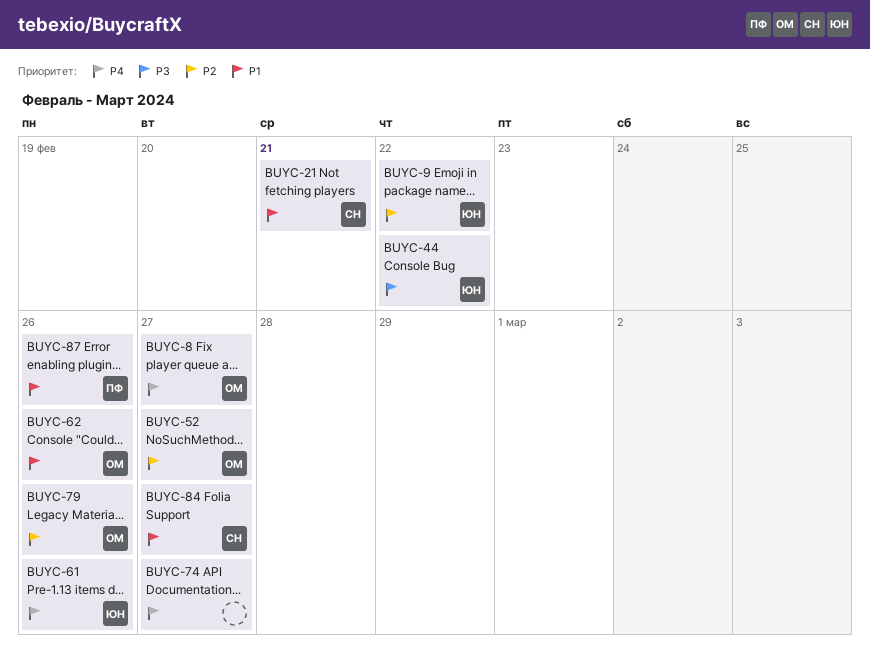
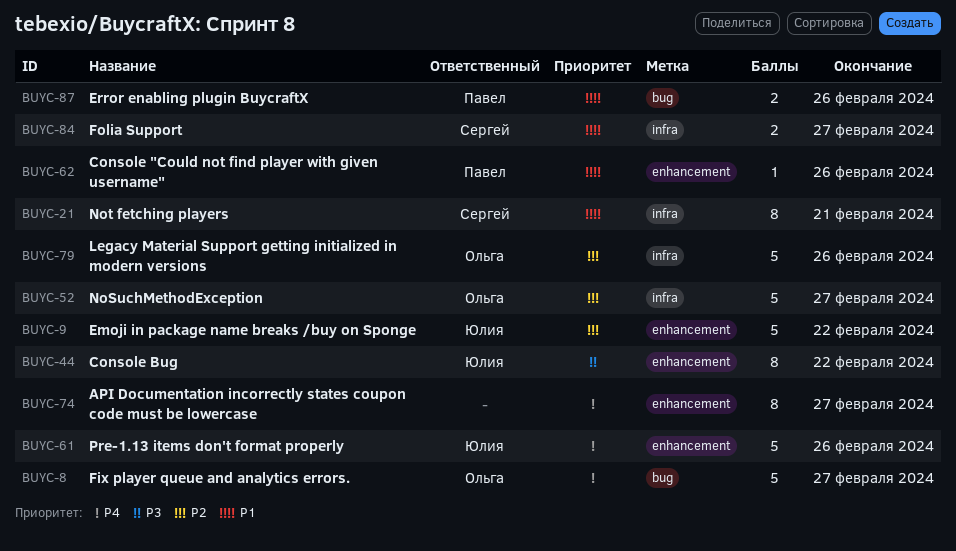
BUYC-62, owner: Ольга -> Павел

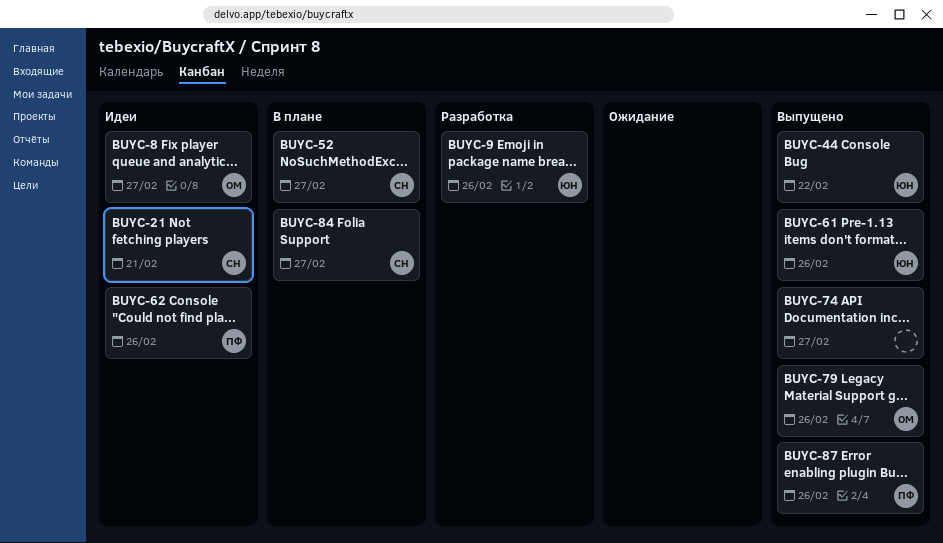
BUYC-9, due: Feb 22 -> Feb 26
BUYC-52, owner: Ольга -> Сергей

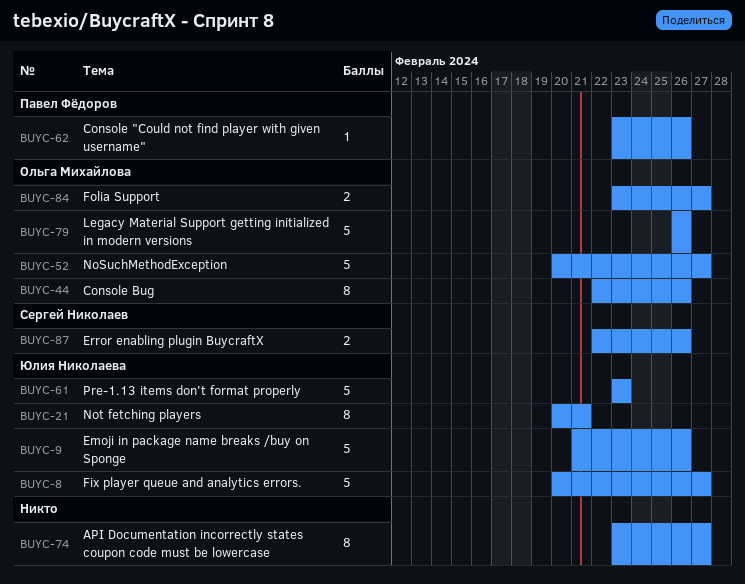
BUYC-8, owner: Ольга Михайлова -> Юлия Николаева
BUYC-21, owner: Сергей Николаев -> Юлия Николаева
BUYC-44, owner: Юлия Николаева -> Ольга Михайлова
BUYC-44, due: Feb 22 -> Feb 26
BUYC-52, owner: Сергей Николаев -> Ольга Михайлова
BUYC-61, due: Feb 26 -> Feb 23
BUYC-84, owner: Сергей Николаев -> Ольга Михайлова
BUYC-87, owner: Павел Фёдоров -> Сергей Николаев

